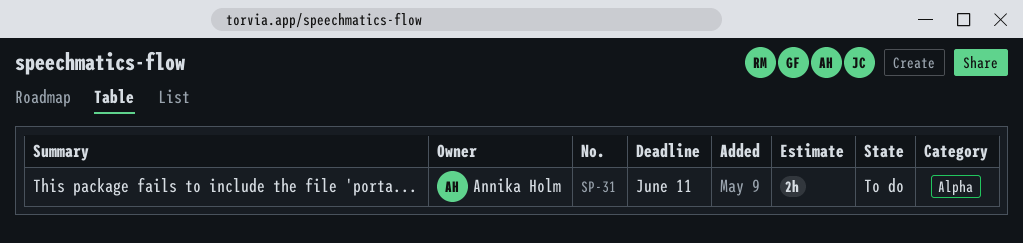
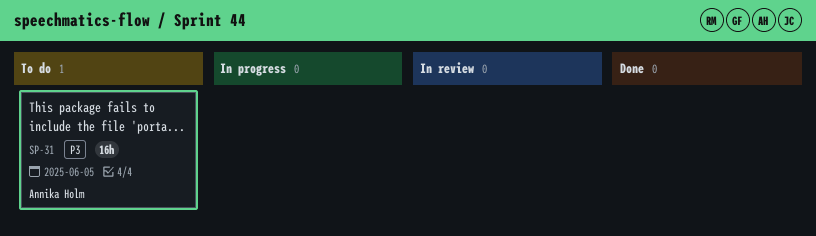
SP-31, estimate: 2h -> 16h
SP-31, due: Jun 11 -> Jun 5

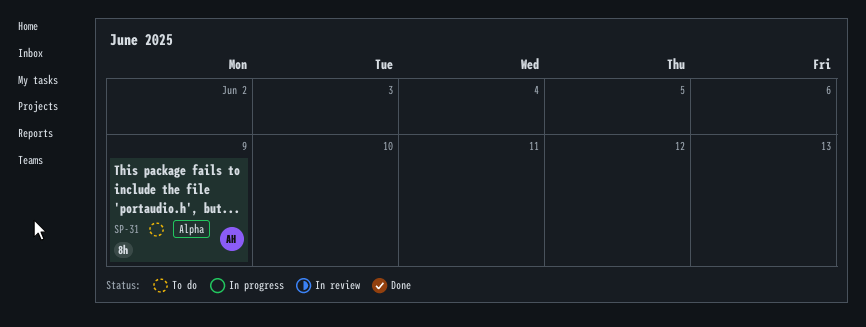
SP-31, estimate: 16h -> 8h
SP-31, due: Jun 5 -> Jun 9

